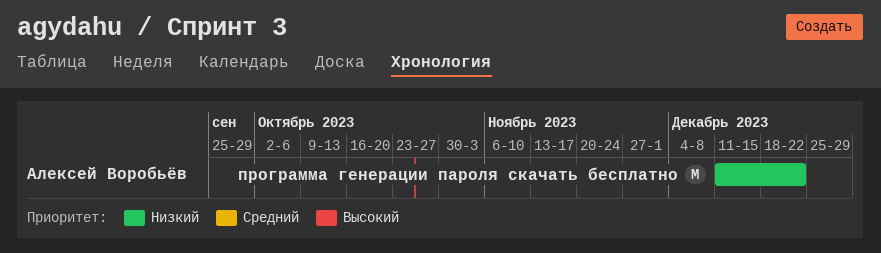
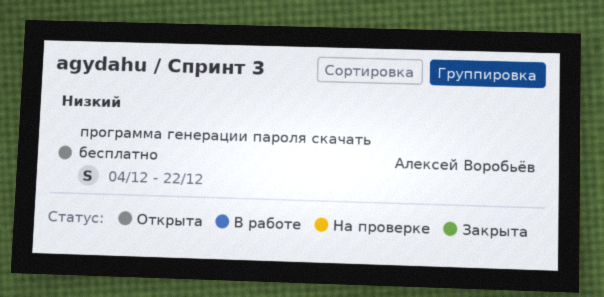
программа генерации пароля скачать бесплатно, estimate: M -> S
программа генерации пароля скачать бесплатно, start: Dec 11 -> Dec 4

